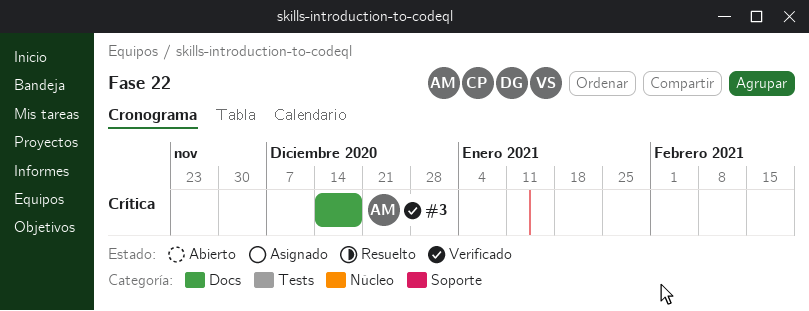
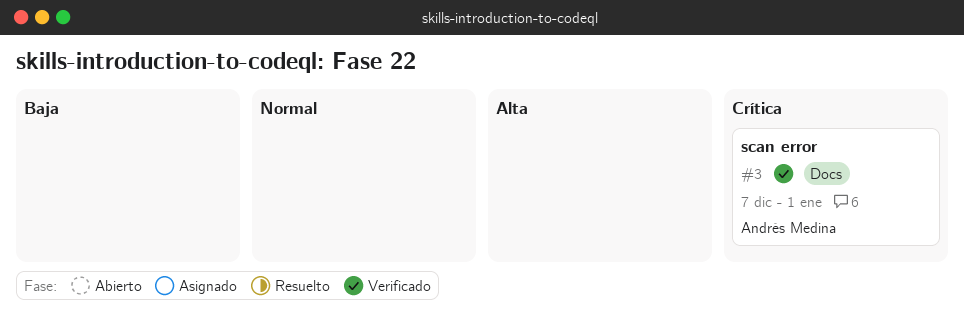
#3, start: Dec 14 -> Dec 7
#3, due: Dec 18 -> Jan 1

